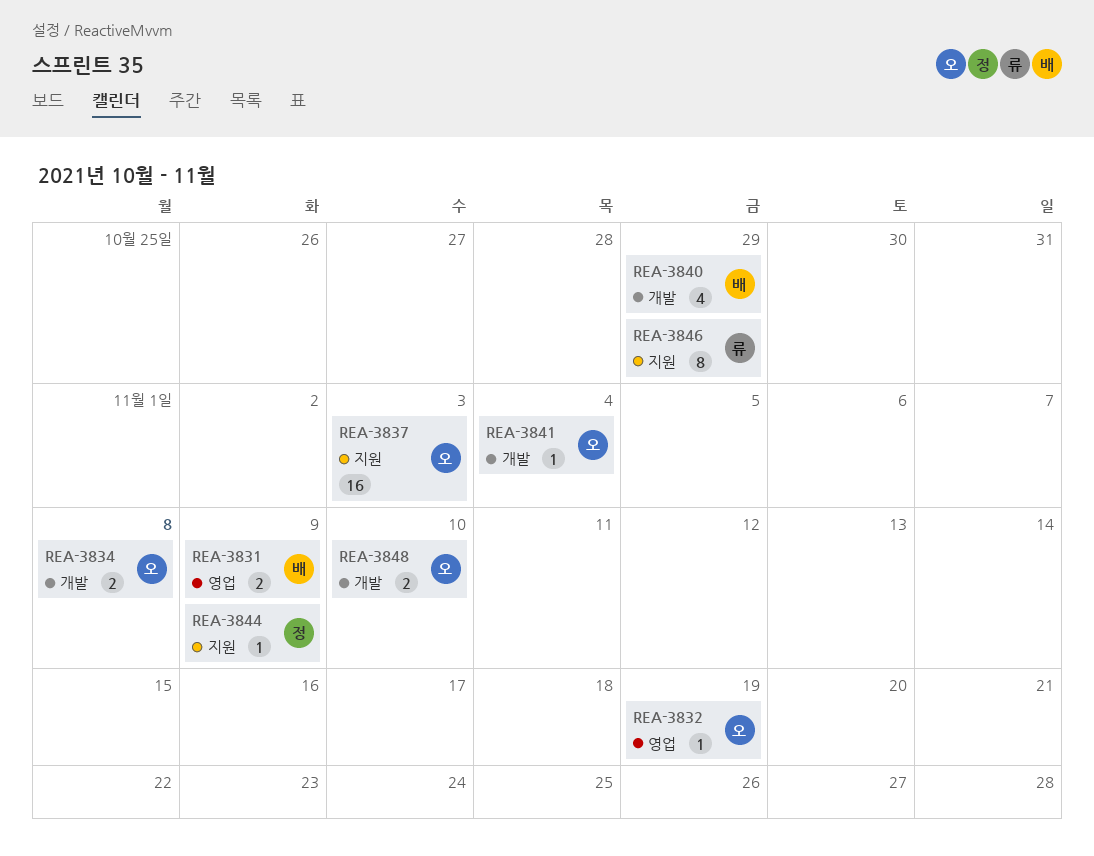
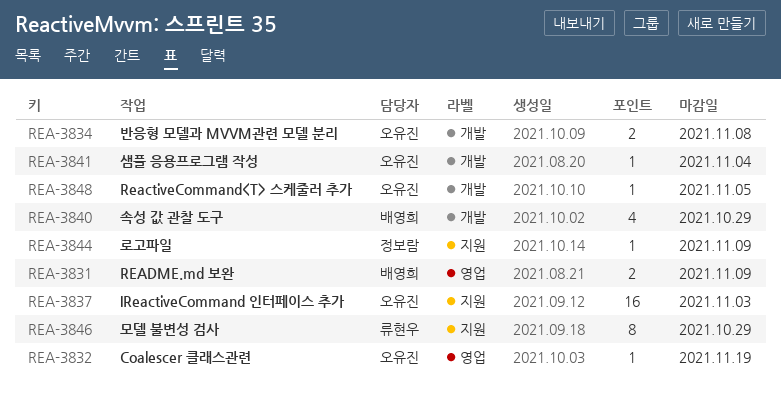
REA-3848, estimate: 2 -> 1
REA-3848, due: Nov 10 -> Nov 5

